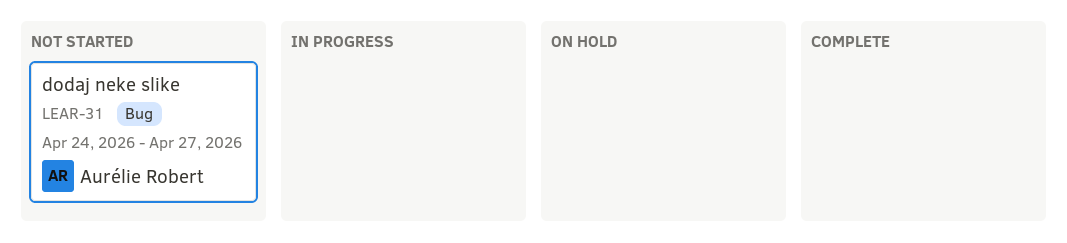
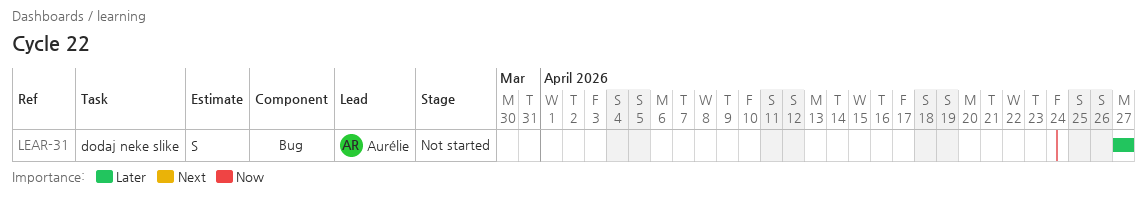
LEAR-31, start: Apr 24 -> Apr 27

